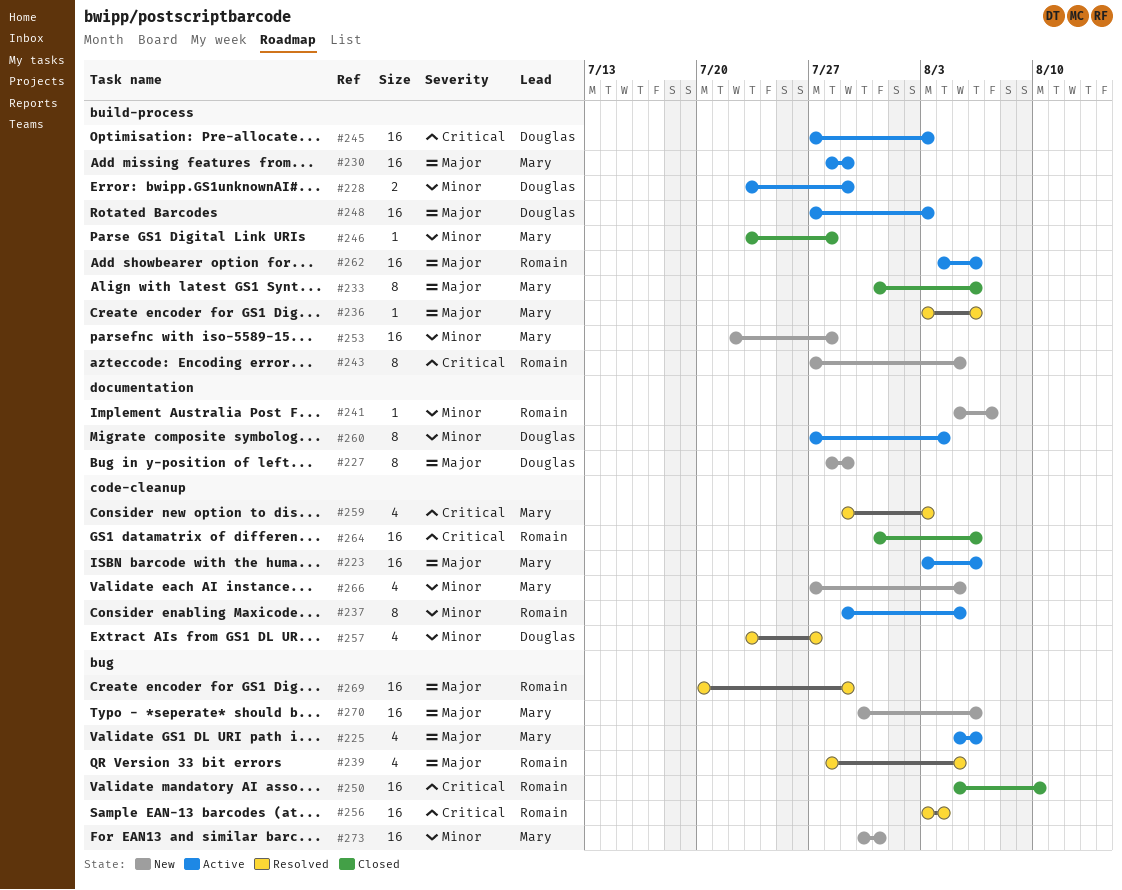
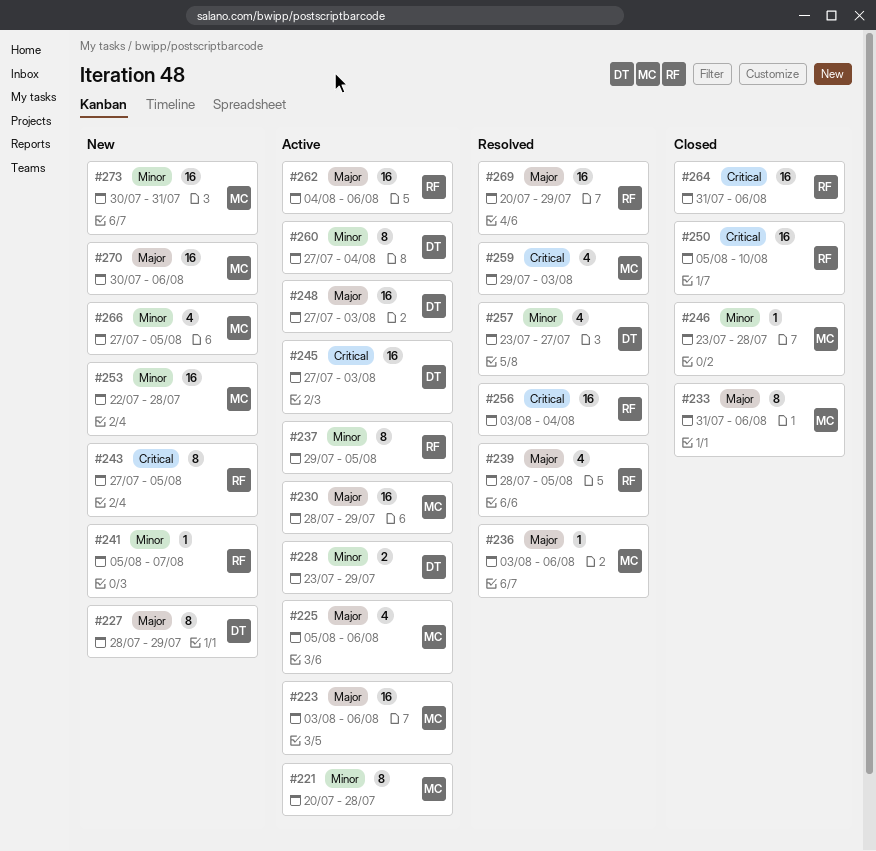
#221: none -> present

